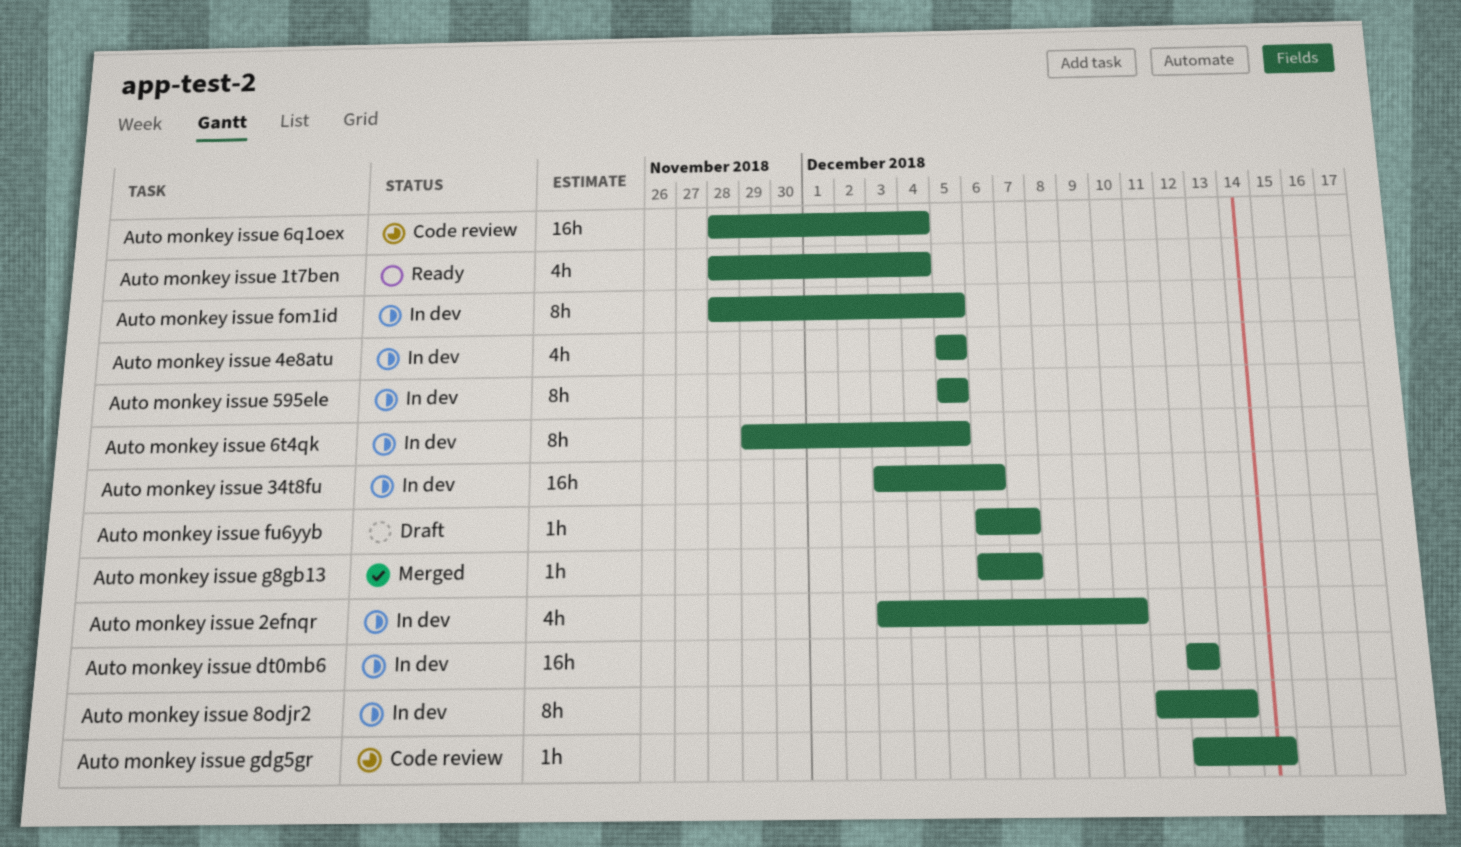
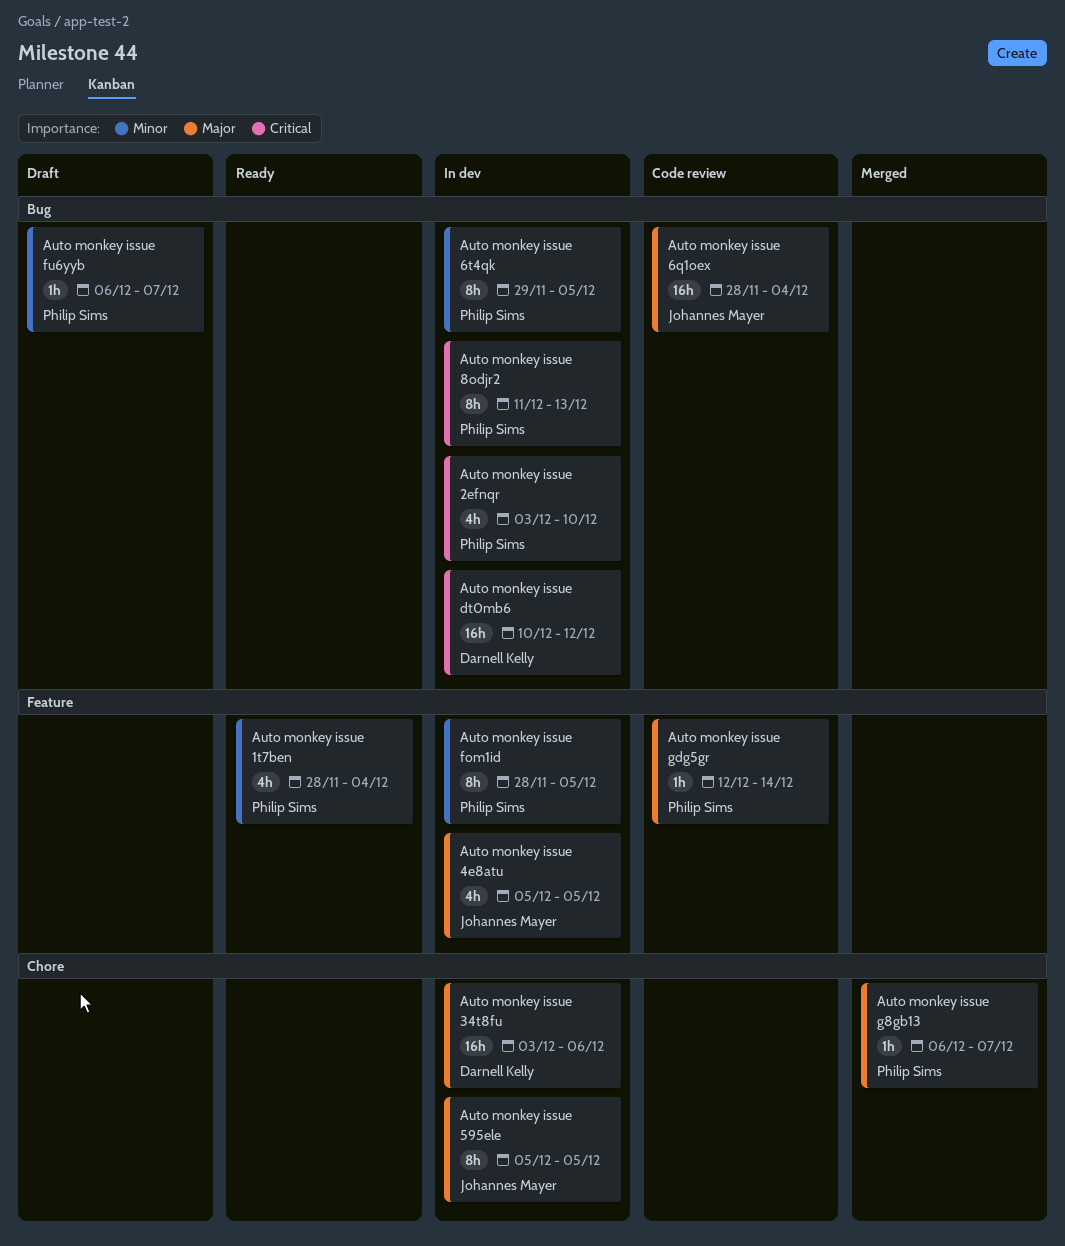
Auto monkey issue dt0mb6, start: Dec 12 -> Dec 10

